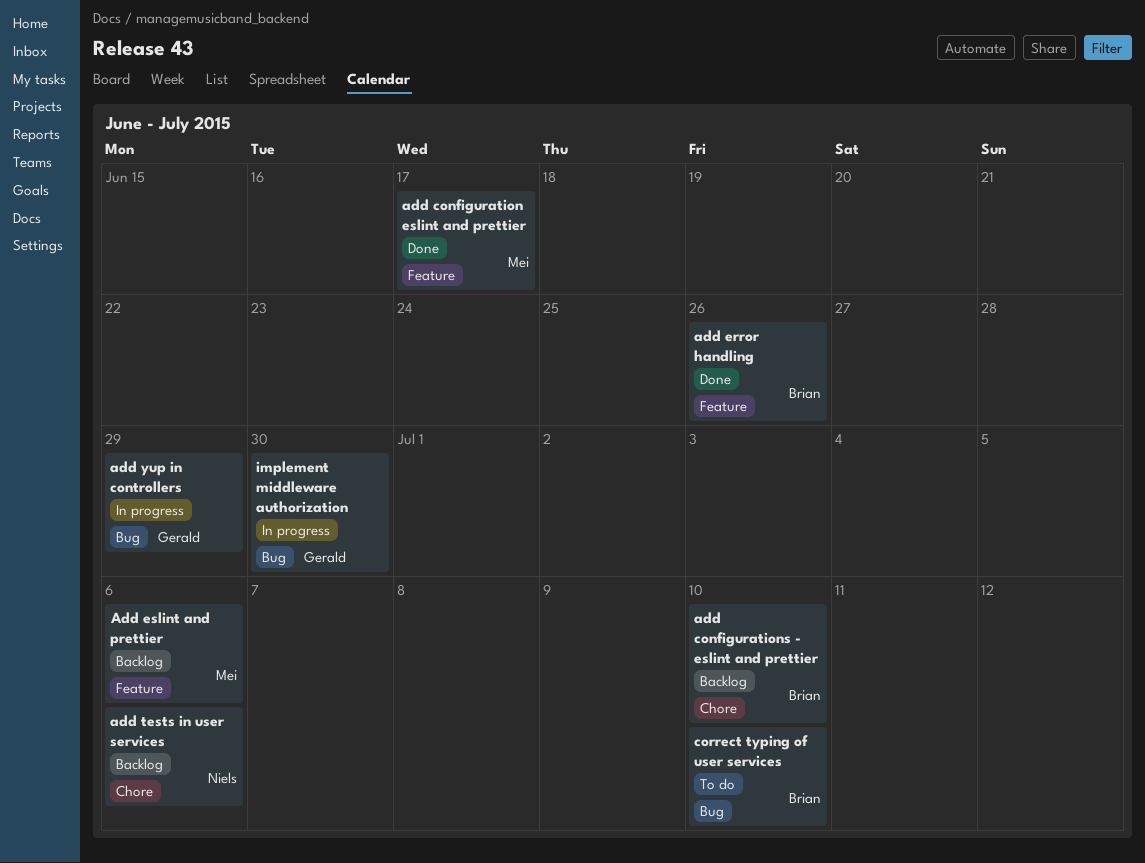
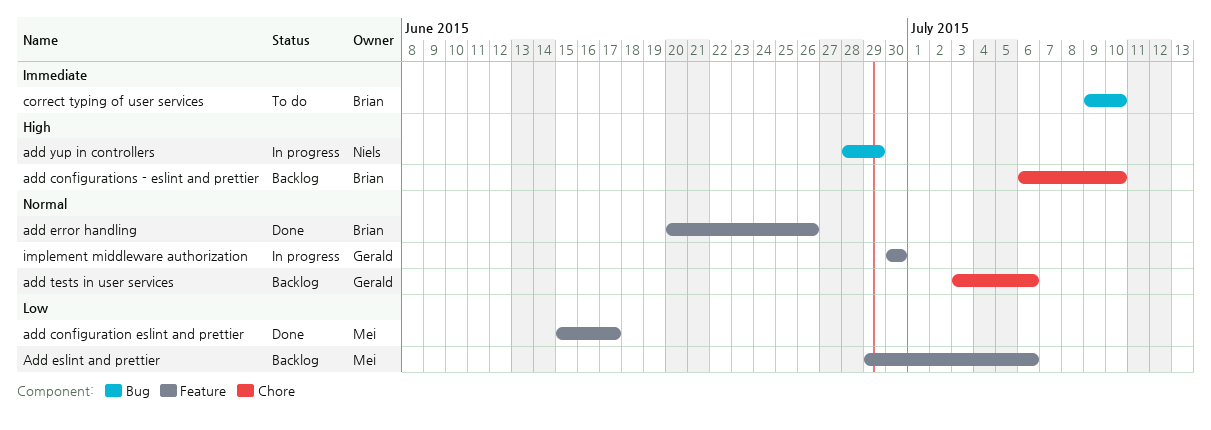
add tests in user services, owner: Niels -> Gerald
add yup in controllers, owner: Gerald -> Niels
implement middleware authorization, label: Bug -> Feature

